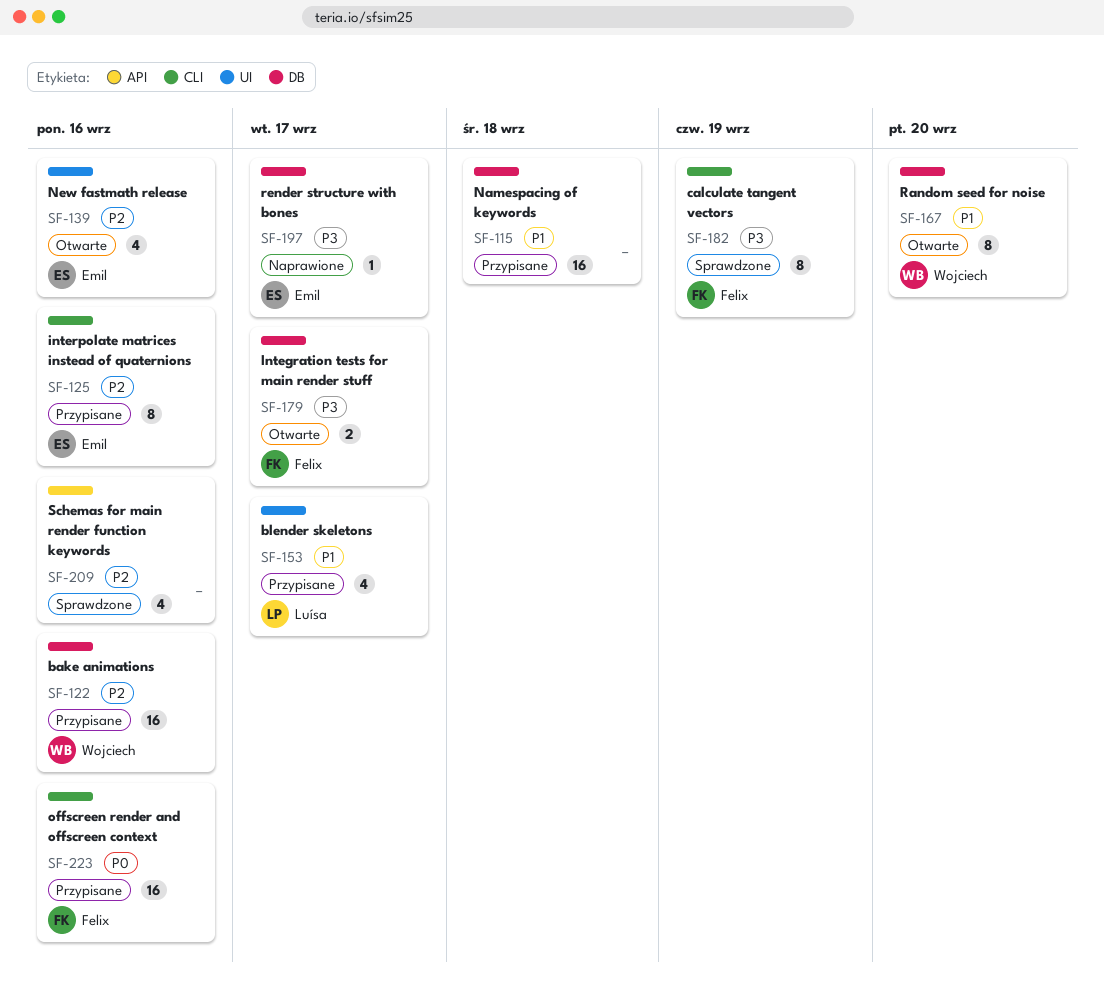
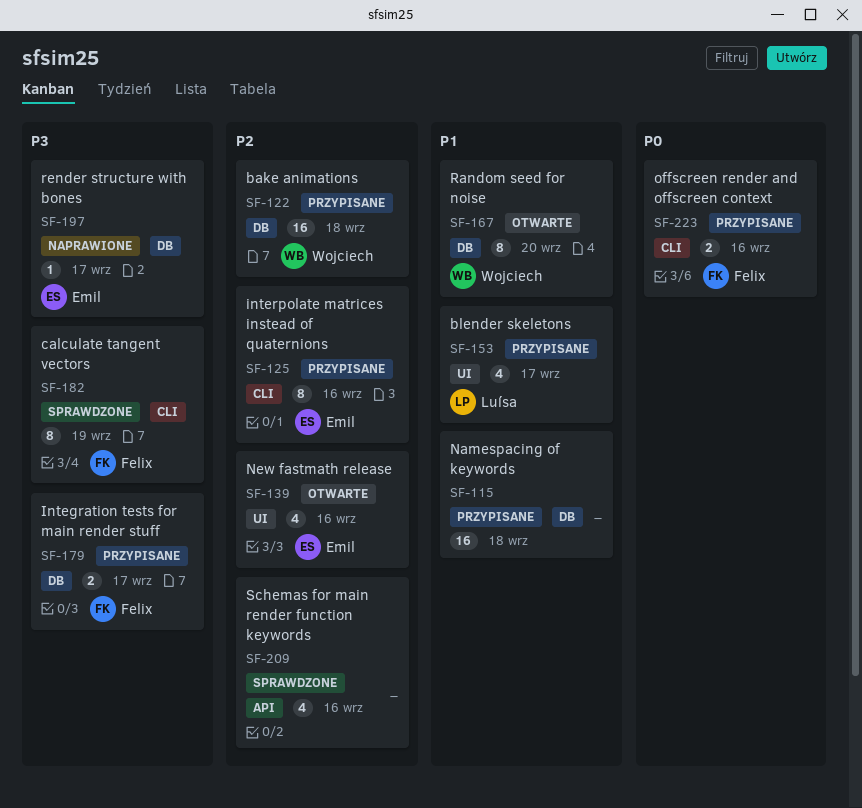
SF-122, due: Sep 16 -> Sep 18
SF-179, status: Otwarte -> Przypisane
SF-223, estimate: 16 -> 2

